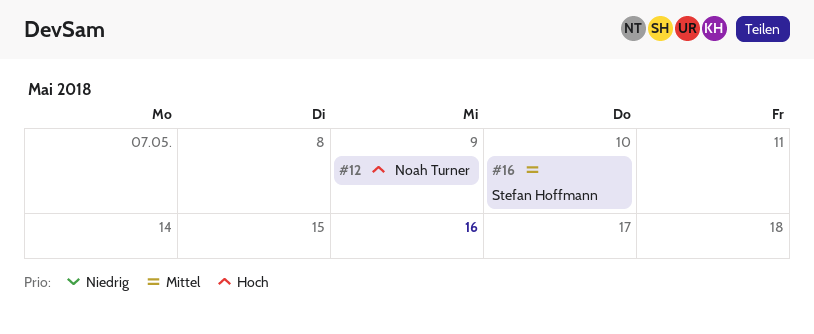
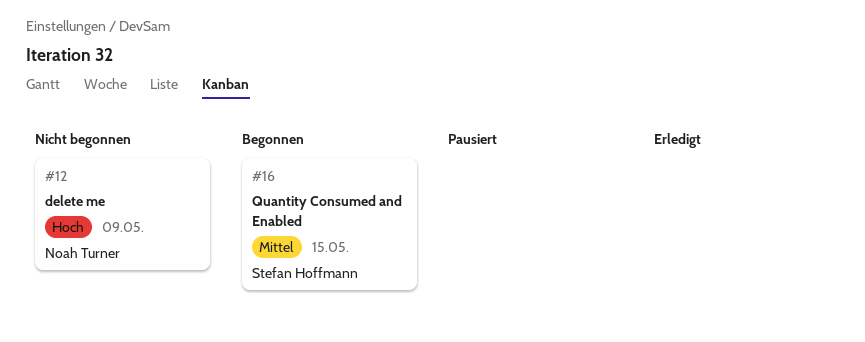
#16, due: May 10 -> May 15

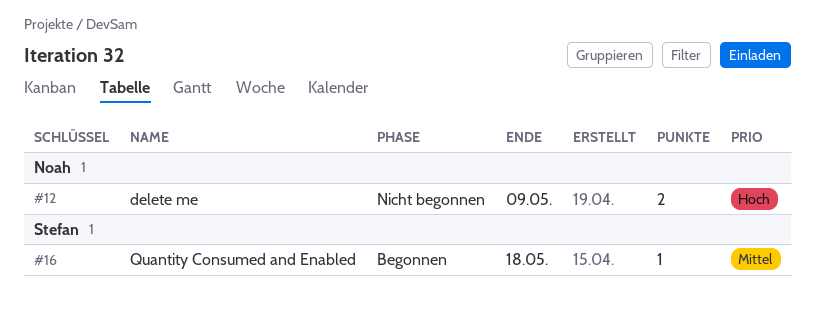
#16, due: May 15 -> May 18

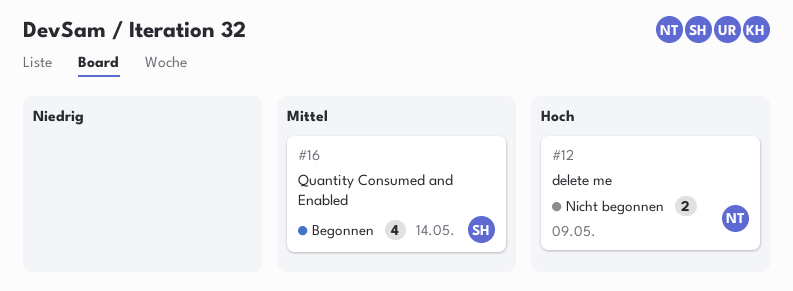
#16, estimate: 1 -> 4
#16, due: May 18 -> May 14

